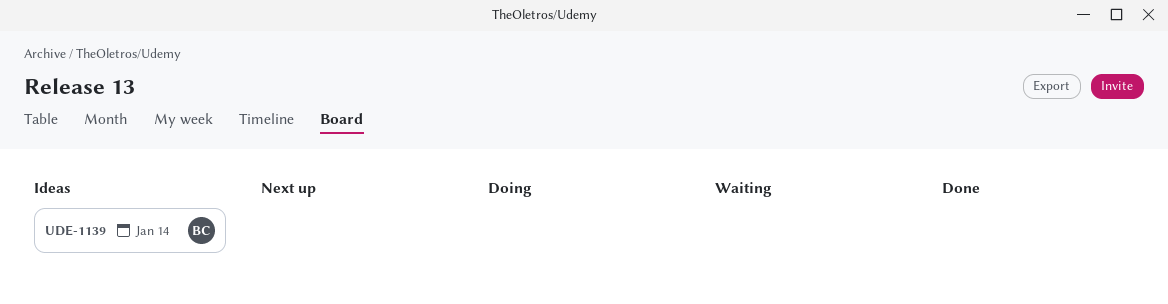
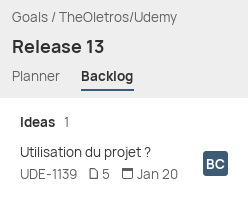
UDE-1139, due: Jan 14 -> Jan 20

